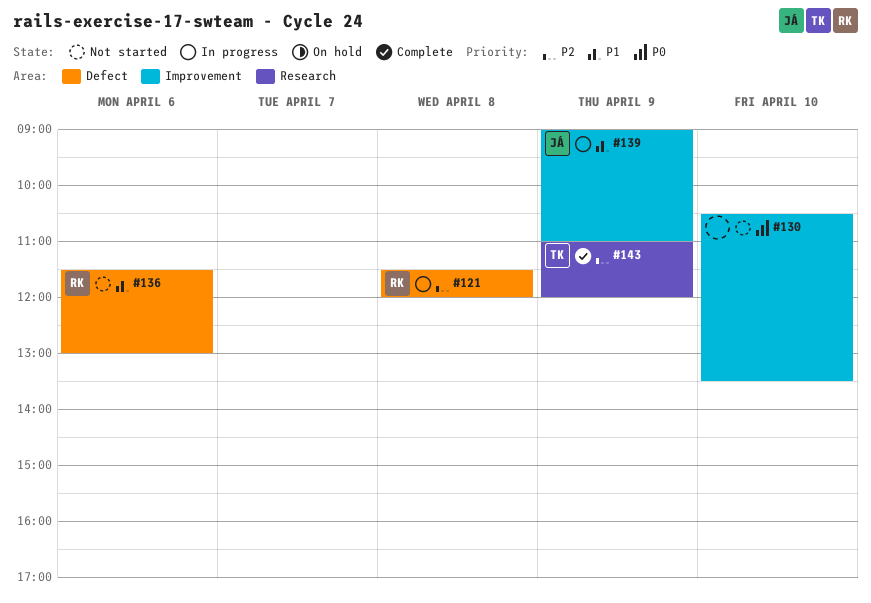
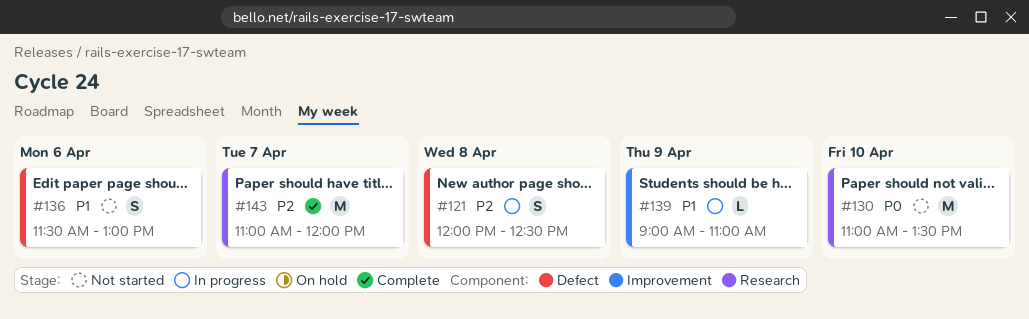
#121, begins: 11:30 -> 12:00
#121, ends: 12:00 -> 12:30
#130, label: Improvement -> Research
#130, begins: 10:30 -> 11:00
#143, day: Apr 9 -> Apr 7

